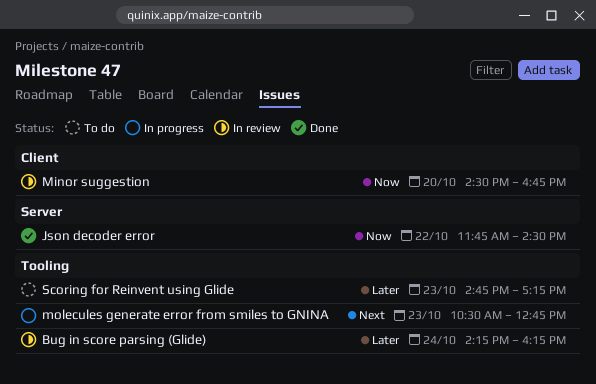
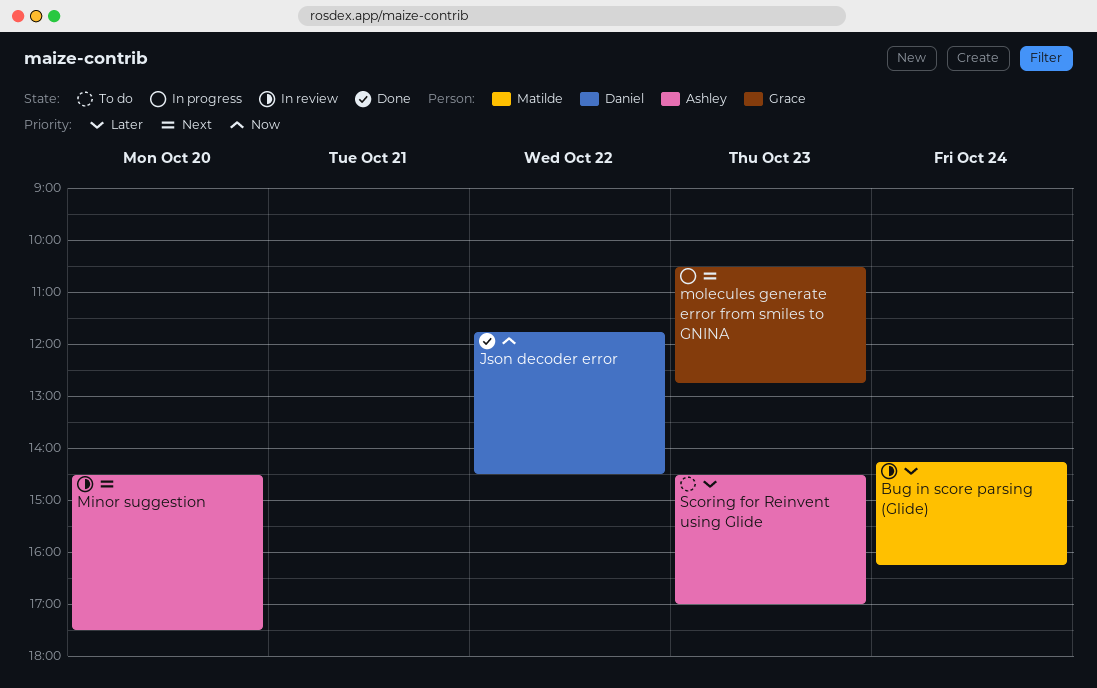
Minor suggestion, priority: Now -> Next
Minor suggestion, ends: 16:45 -> 17:30
Scoring for Reinvent using Glide, begins: 14:45 -> 14:30
Scoring for Reinvent using Glide, ends: 17:15 -> 17:00

